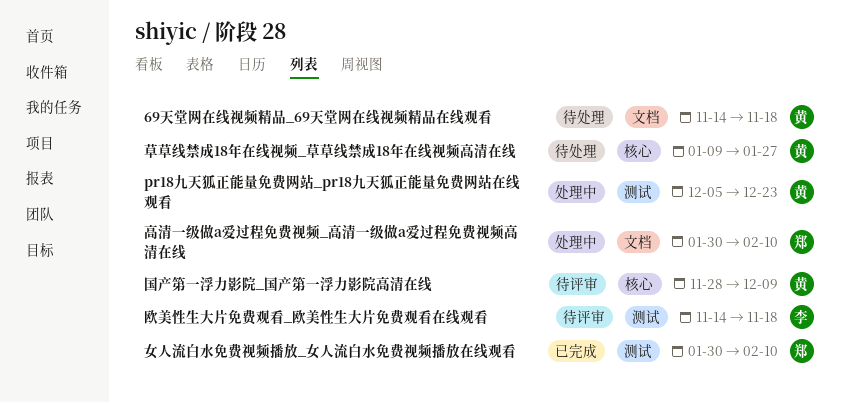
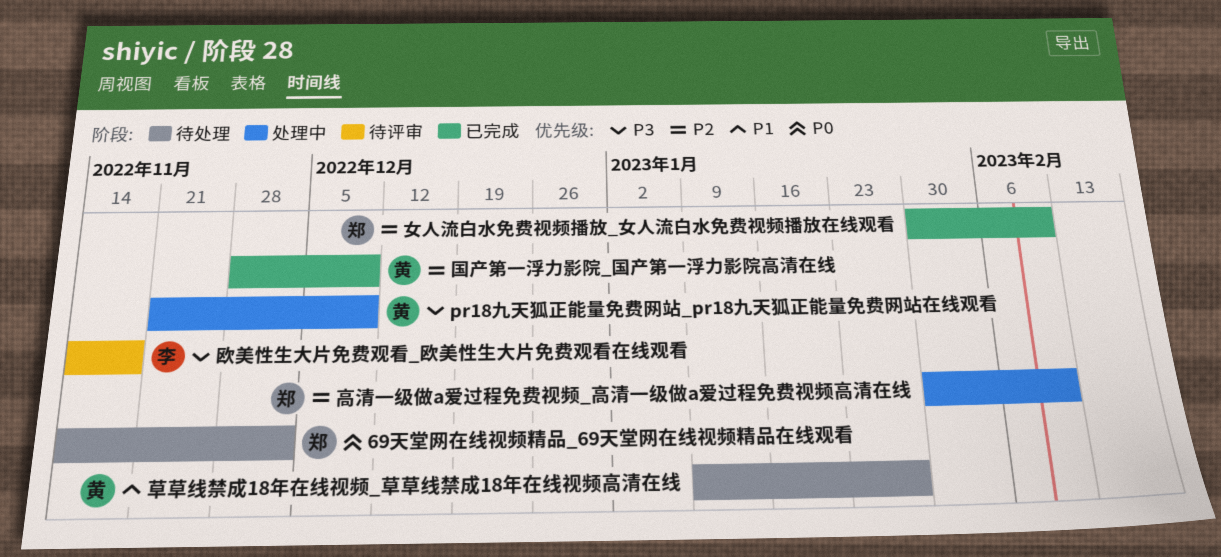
69天堂网在线视频精品_69天堂网在线视频精品在线观看, owner: 黄 -> 郑
69天堂网在线视频精品_69天堂网在线视频精品在线观看, due: Nov 18 -> Dec 2
pr18九天狐正能量免费网站_pr18九天狐正能量免费网站在线观看, start: Dec 5 -> Nov 21
pr18九天狐正能量免费网站_pr18九天狐正能量免费网站在线观看, due: Dec 23 -> Dec 9
国产第一浮力影院_国产第一浮力影院高清在线, status: 待评审 -> 已完成

